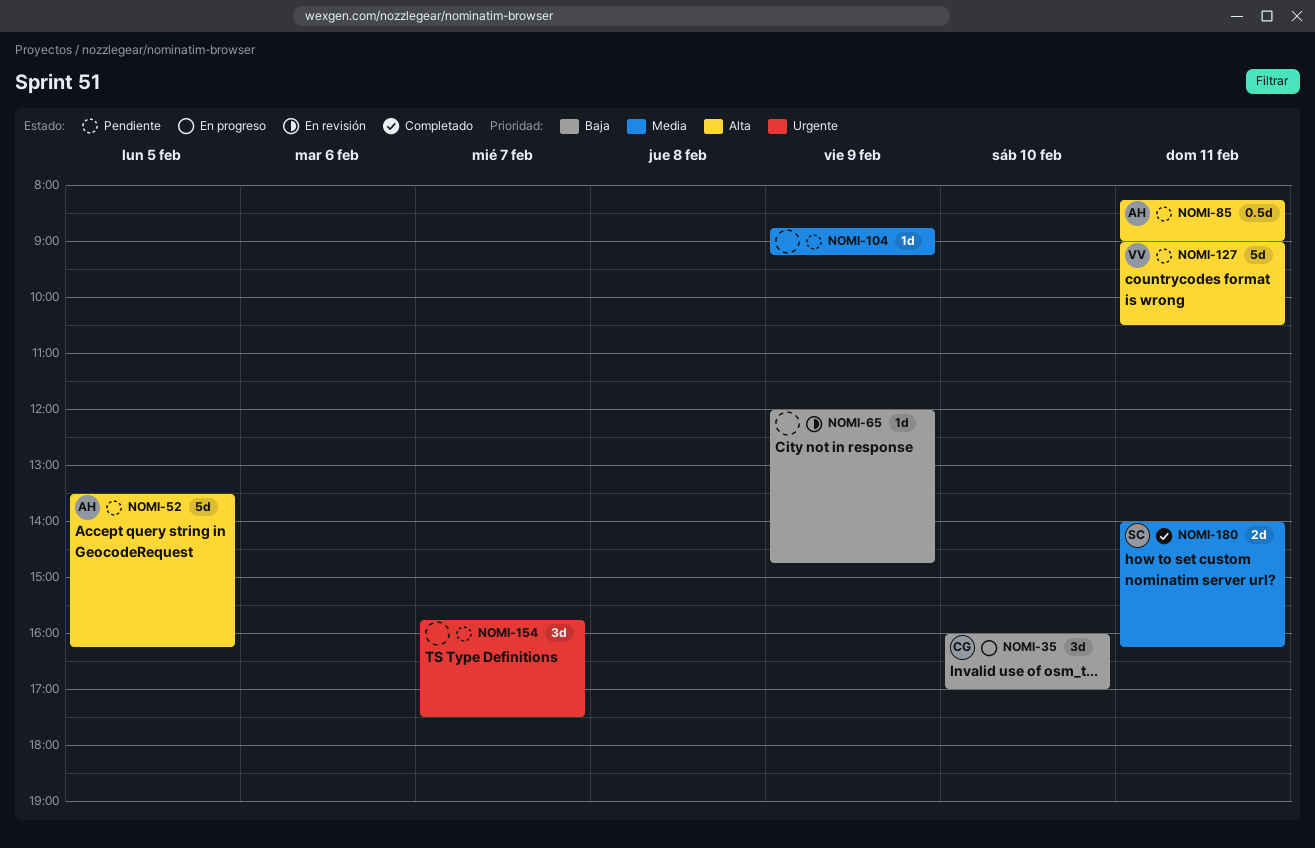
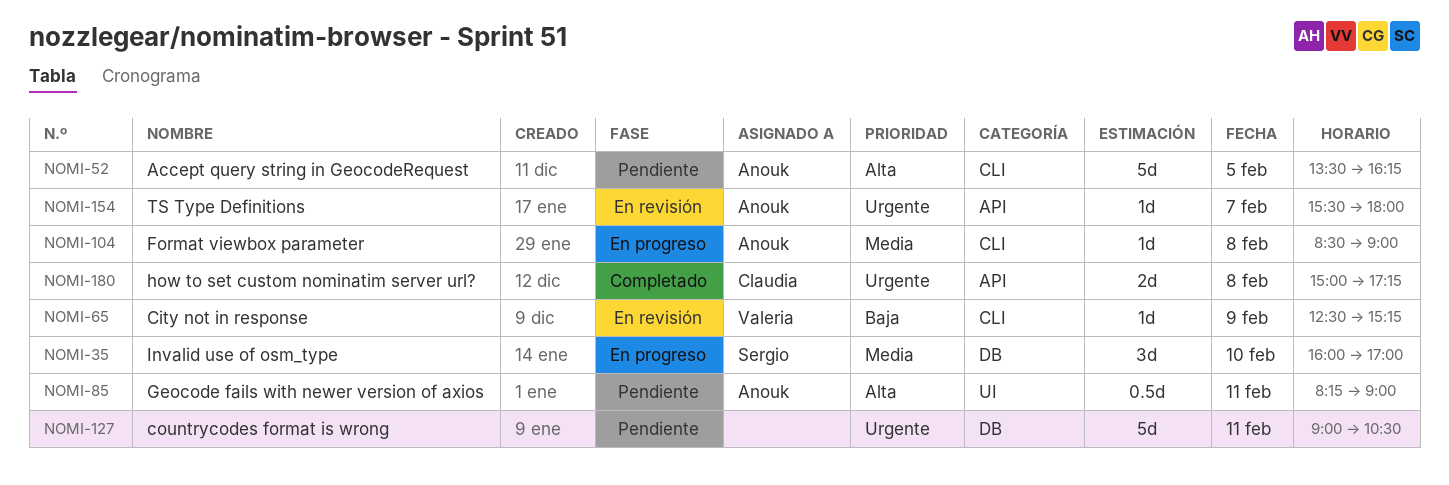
NOMI-35, owner: Claudia -> Sergio
NOMI-35, priority: Baja -> Media
NOMI-65, owner: none -> Valeria
NOMI-65, begins: 12:00 -> 12:30
NOMI-65, ends: 14:45 -> 15:15
NOMI-104, status: Pendiente -> En progreso
NOMI-104, owner: none -> Anouk
NOMI-104, day: Feb 9 -> Feb 8
NOMI-104, begins: 08:45 -> 08:30
NOMI-104, ends: 09:15 -> 09:00
NOMI-127, owner: Valeria -> none
NOMI-127, priority: Alta -> Urgente
NOMI-154, status: Pendiente -> En revisión
NOMI-154, owner: none -> Anouk
NOMI-154, estimate: 3d -> 1d
NOMI-154, begins: 15:45 -> 15:30
NOMI-154, ends: 17:30 -> 18:00
NOMI-180, owner: Sergio -> Claudia
NOMI-180, priority: Media -> Urgente
NOMI-180, day: Feb 11 -> Feb 8
NOMI-180, begins: 14:00 -> 15:00
NOMI-180, ends: 16:15 -> 17:15

